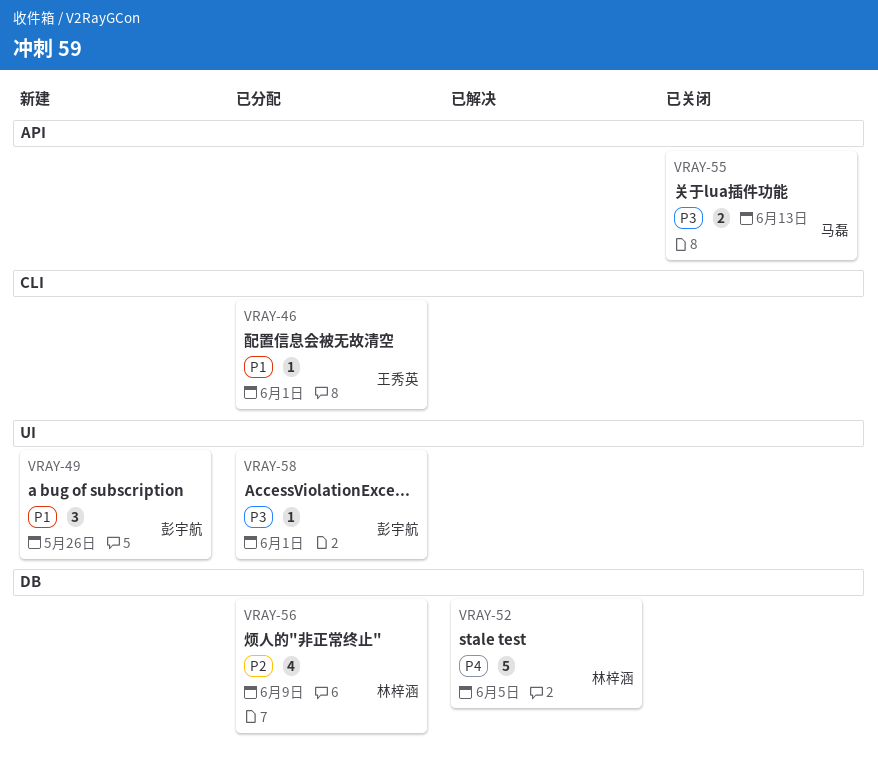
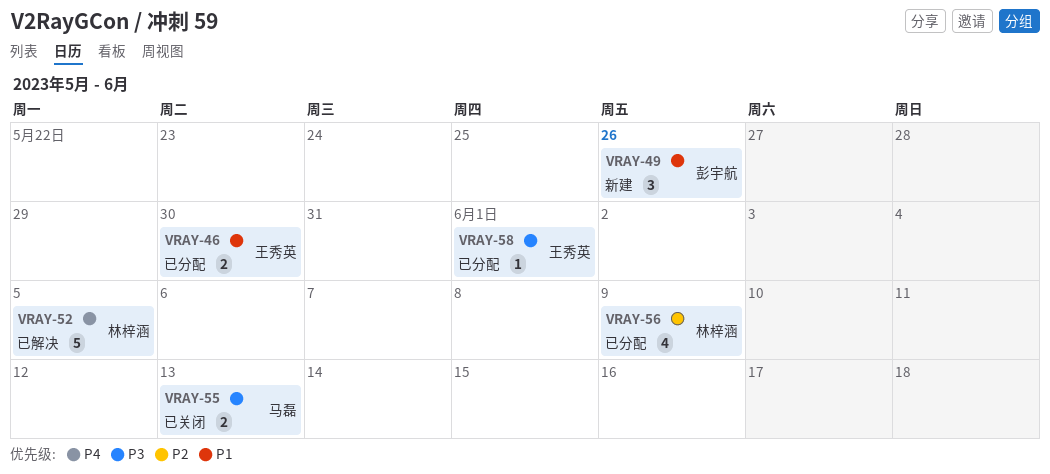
VRAY-46, estimate: 1 -> 2
VRAY-46, due: Jun 1 -> May 30
VRAY-58, owner: 彭宇航 -> 王秀英

